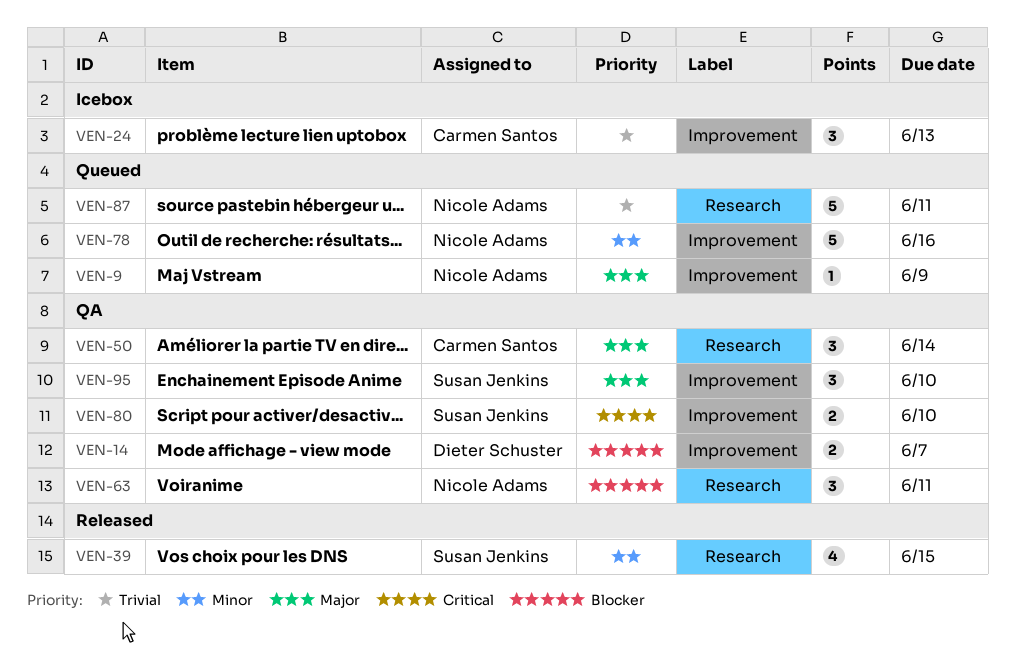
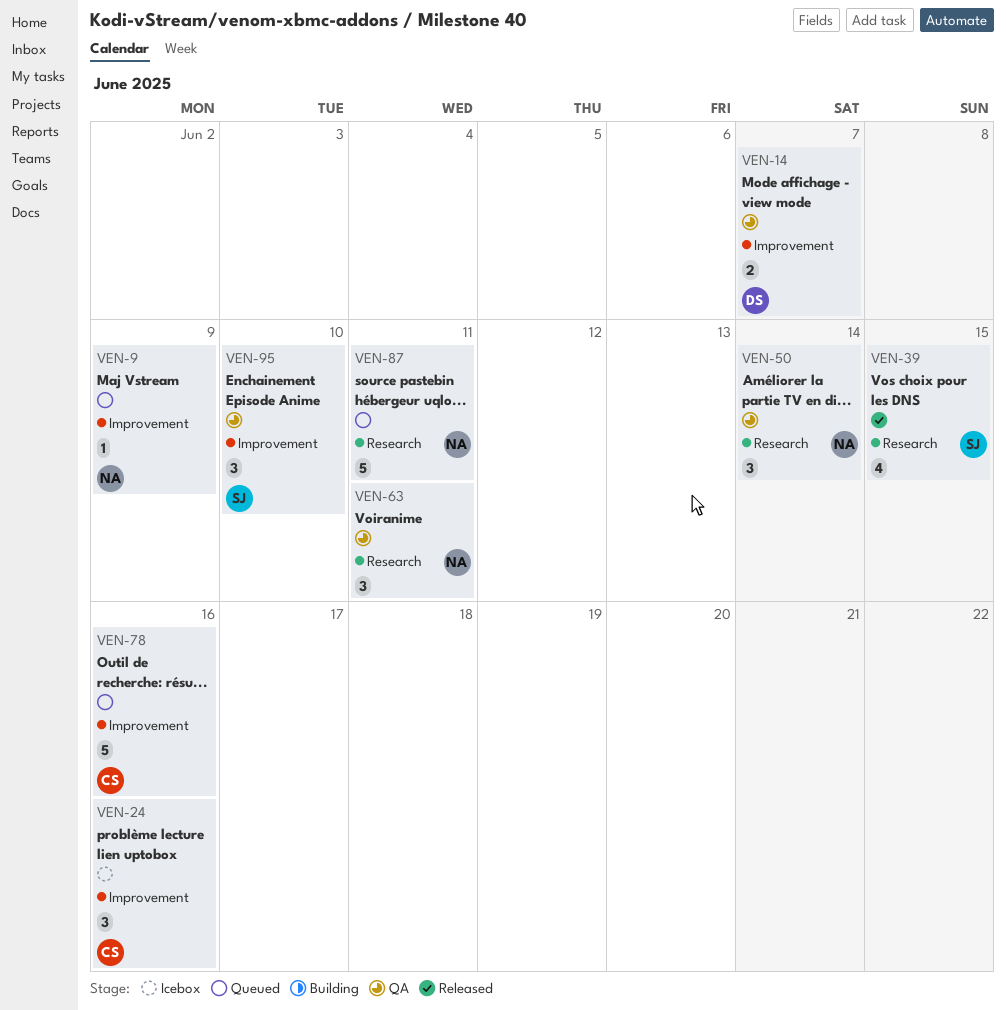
VEN-24, due: Jun 13 -> Jun 16
VEN-50, owner: Carmen Santos -> Nicole Adams
VEN-78, owner: Nicole Adams -> Carmen Santos
VEN-80: present -> none

